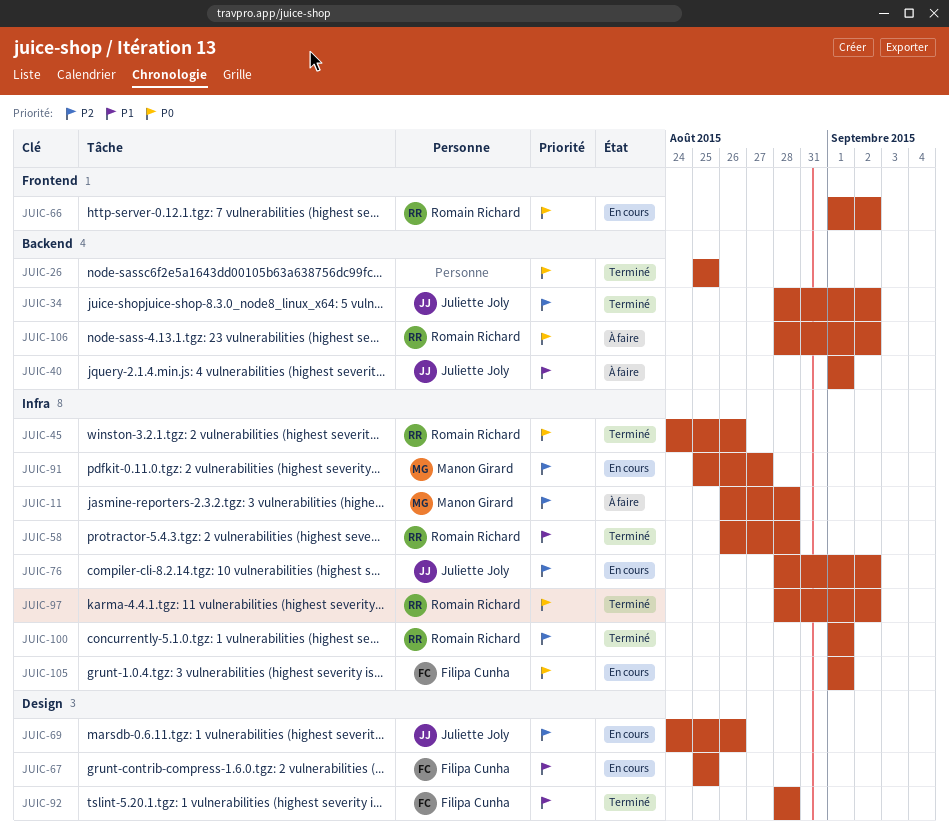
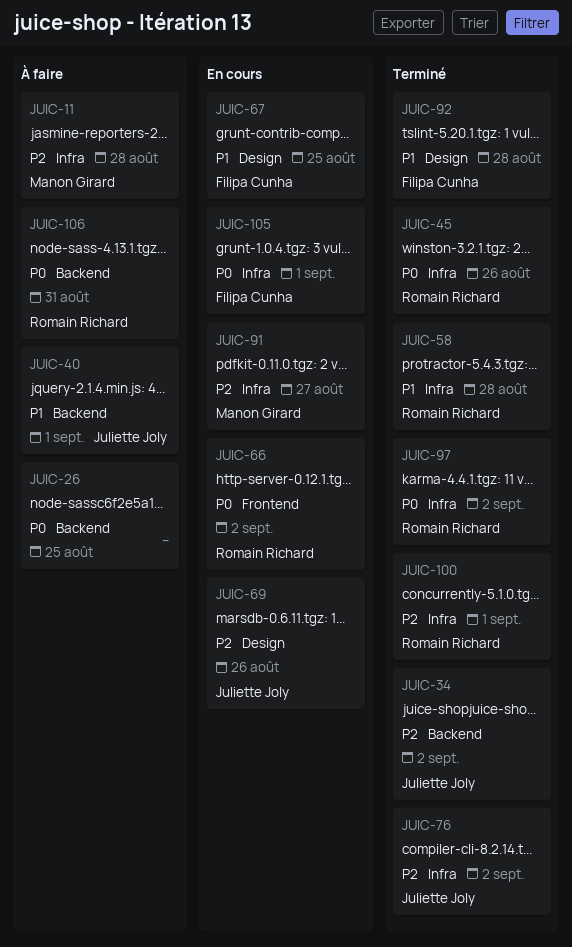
JUIC-26, status: Terminé -> À faire
JUIC-76, status: En cours -> Terminé
JUIC-106, due: Sep 2 -> Aug 31

